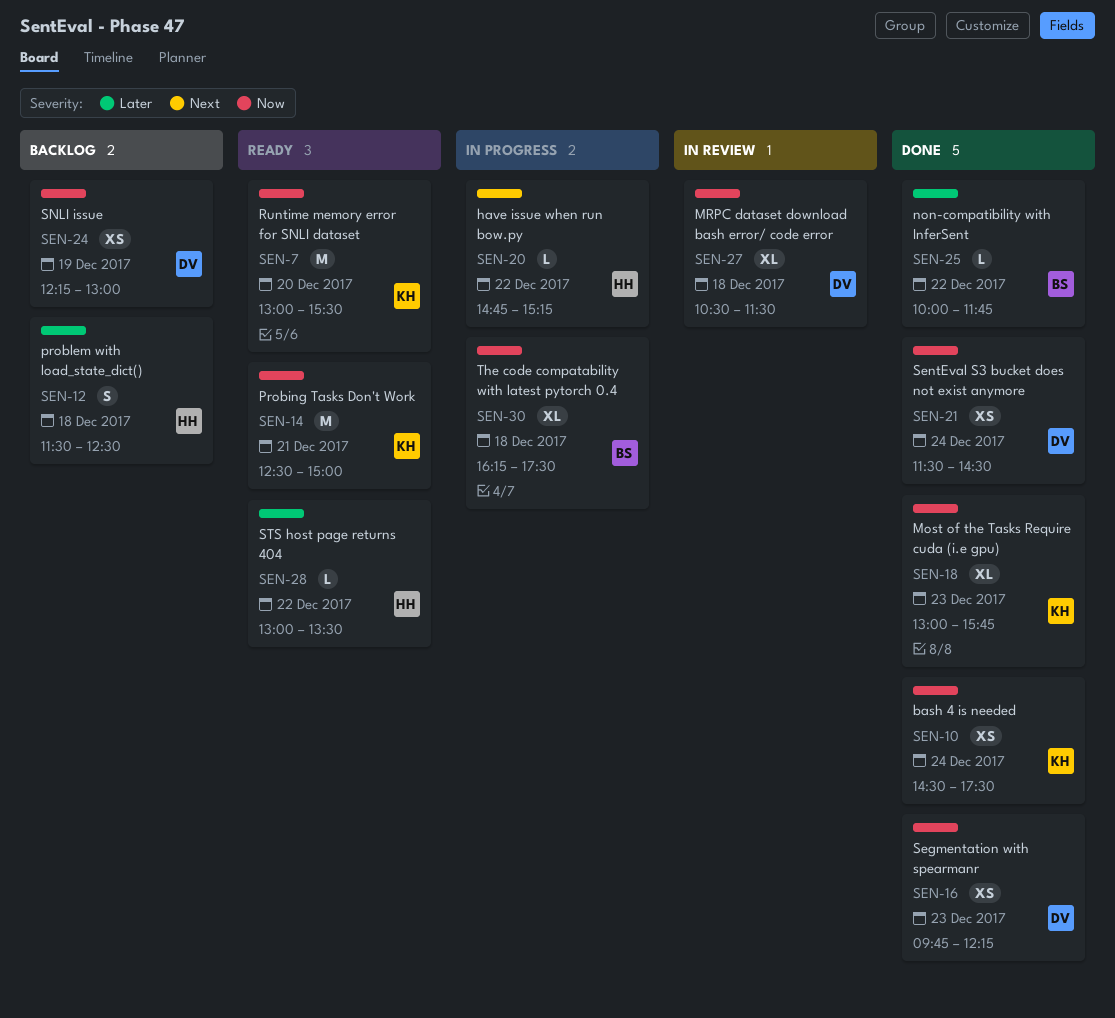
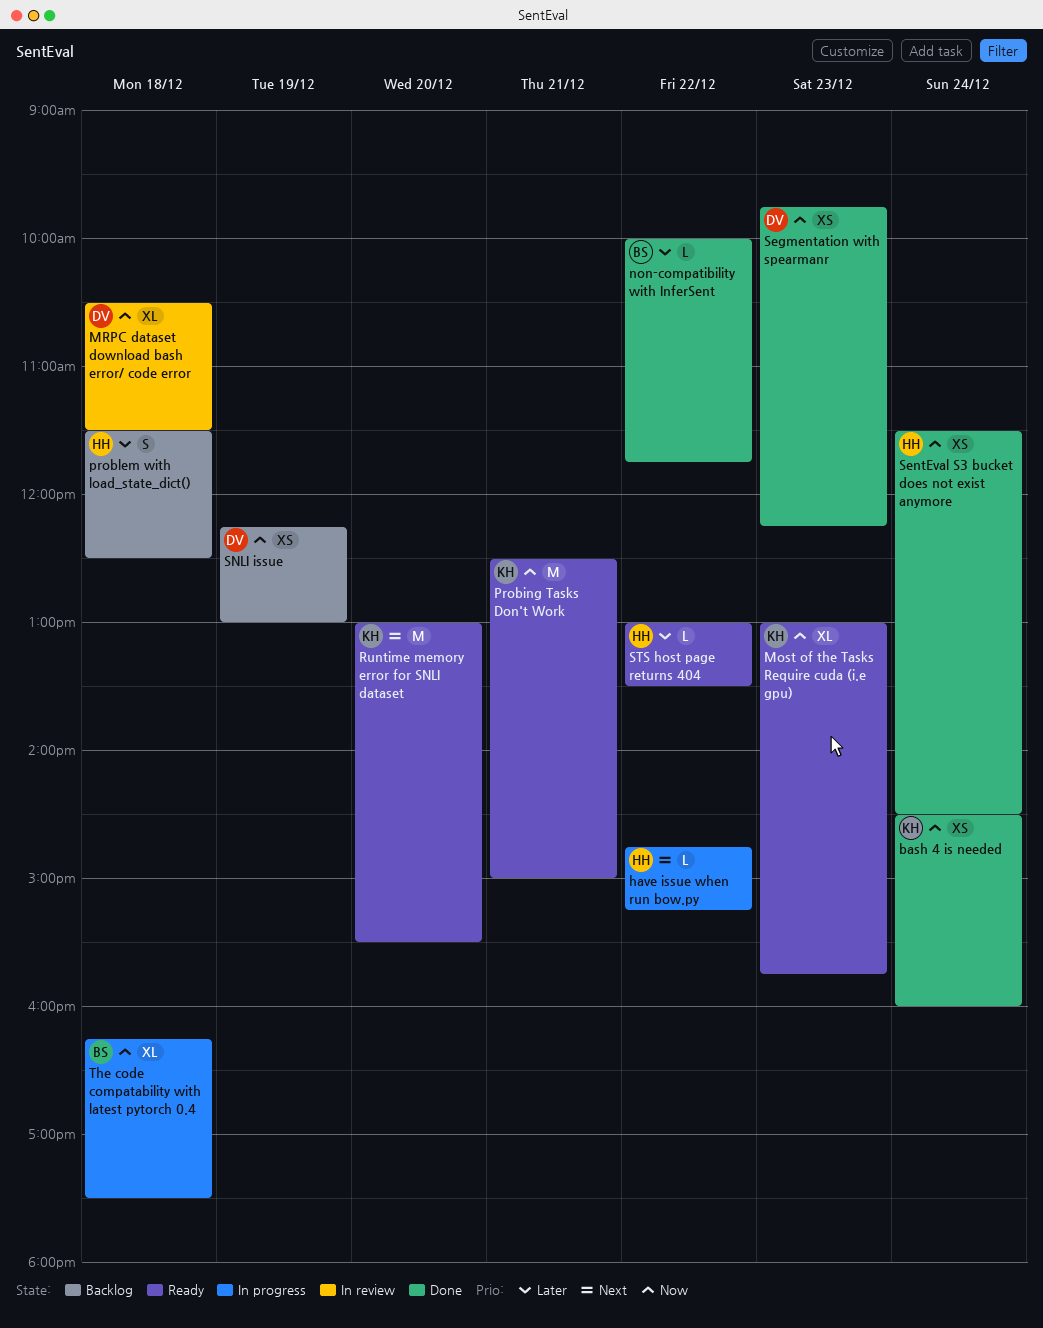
bash 4 is needed, ends: 17:30 -> 16:00
Most of the Tasks Require cuda (i.e gpu), status: Done -> Ready
Runtime memory error for SNLI dataset, priority: Now -> Next
SentEval S3 bucket does not exist anymore, owner: DV -> HH

